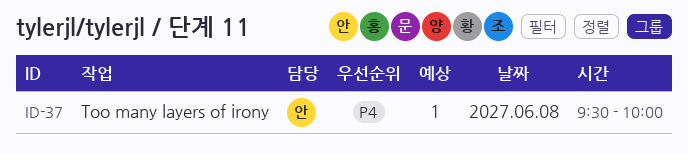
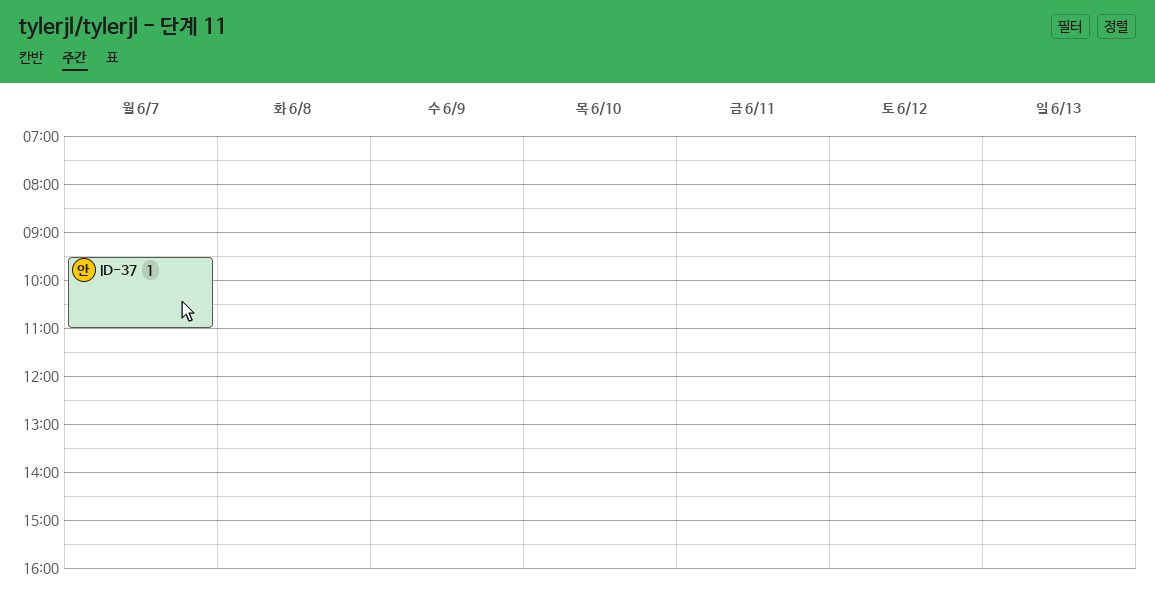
ID-37, day: Jun 8 -> Jun 7
ID-37, ends: 10:00 -> 11:00

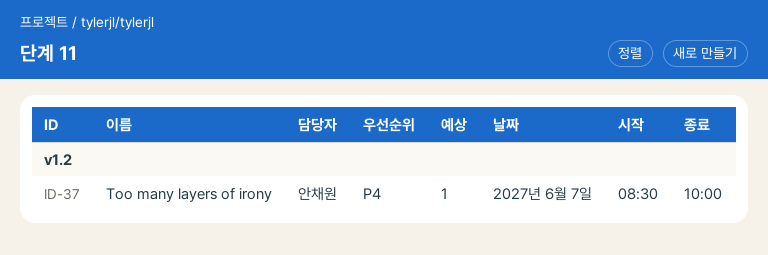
ID-37, begins: 09:30 -> 08:30
ID-37, ends: 11:00 -> 10:00

